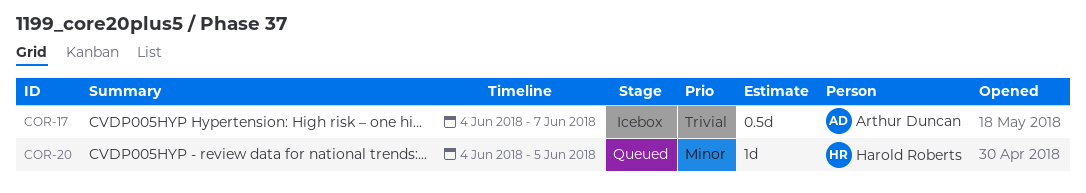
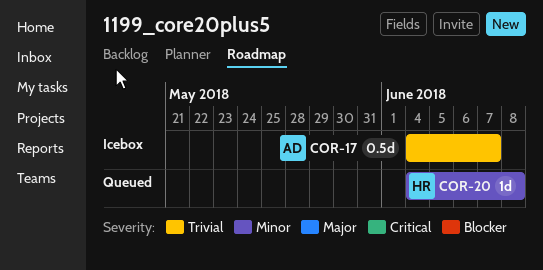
COR-20, due: Jun 5 -> Jun 8

